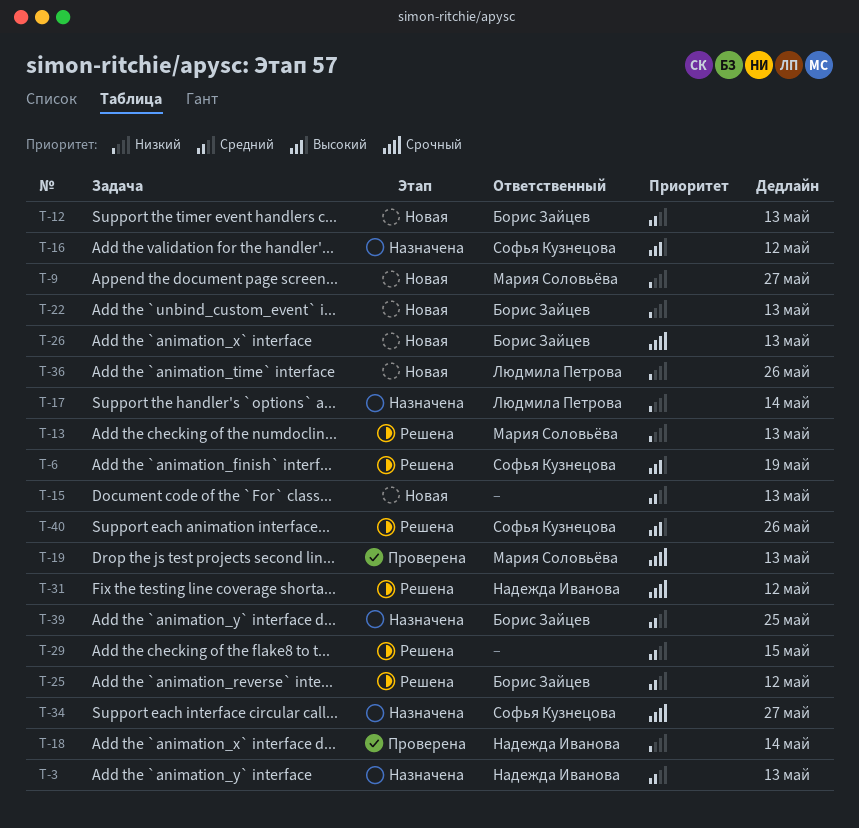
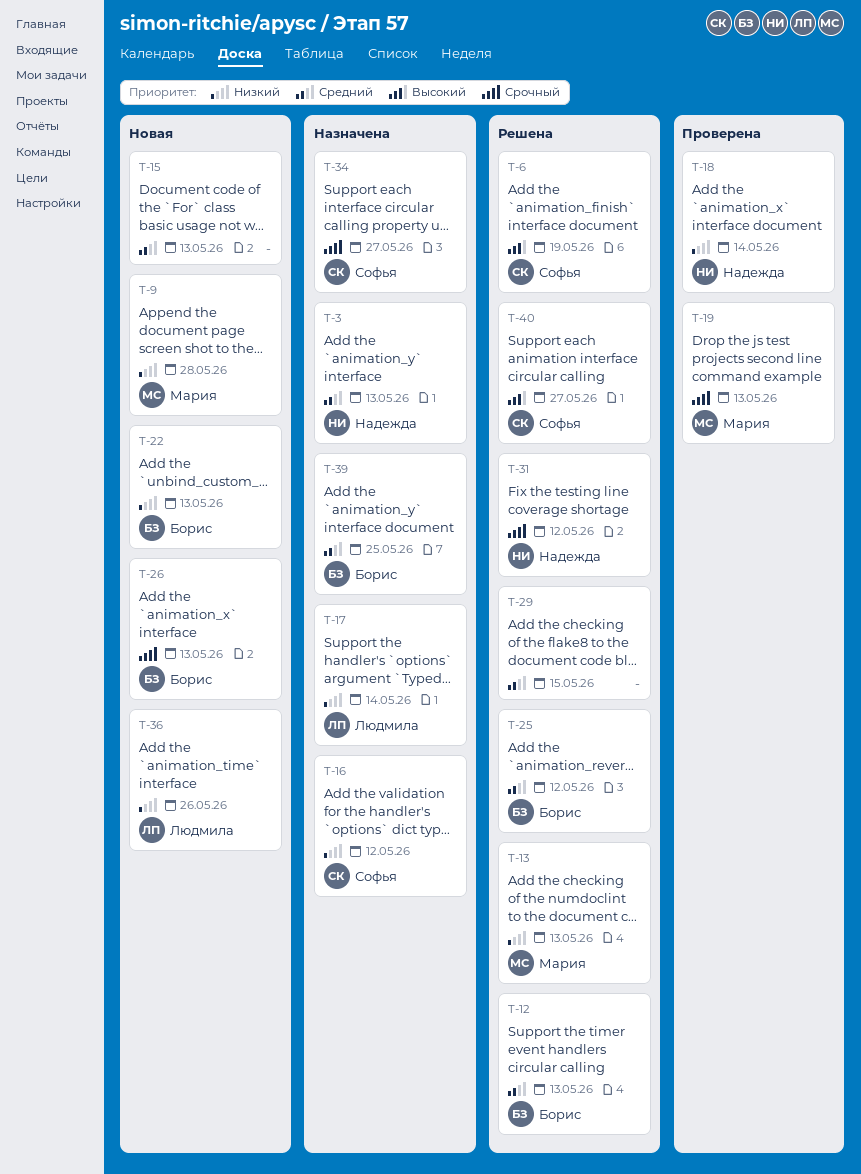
T-9, due: May 27 -> May 28
T-12, status: Новая -> Решена
T-16, priority: Высокий -> Низкий
T-40, due: May 26 -> May 27

